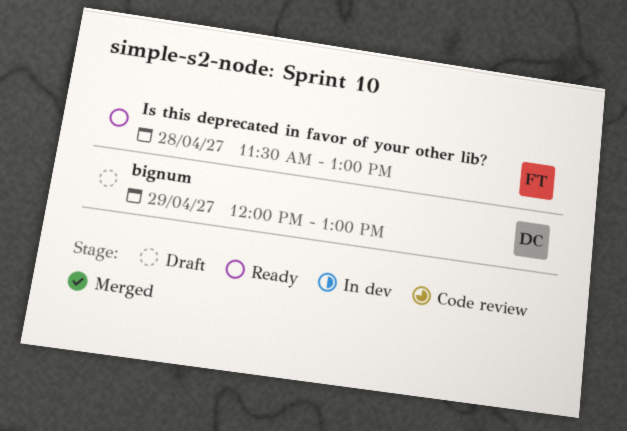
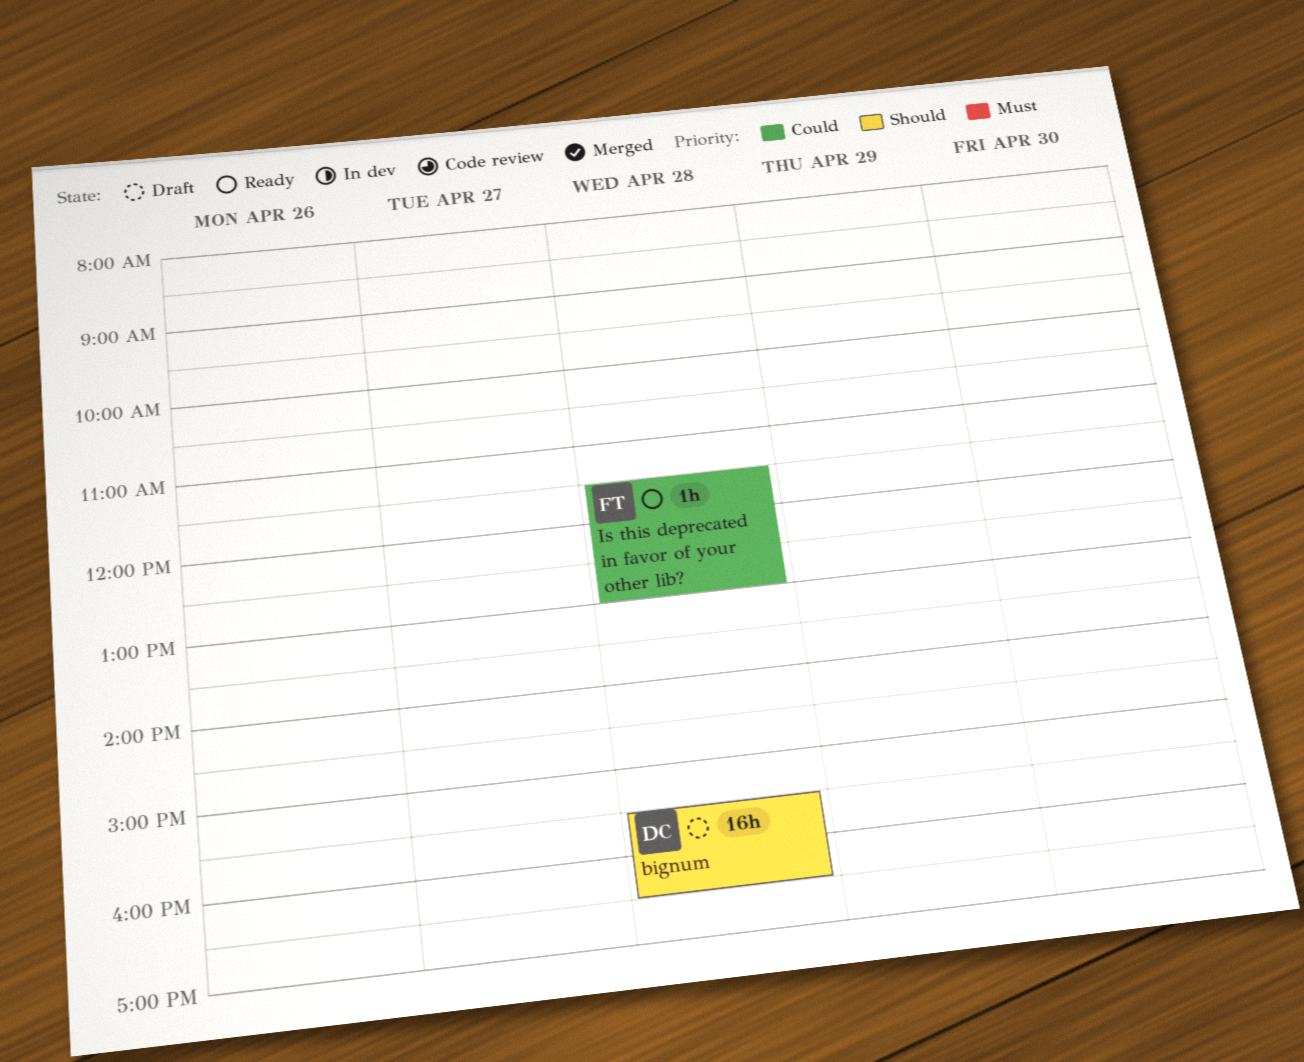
bignum, day: Apr 29 -> Apr 28
bignum, begins: 12:00 -> 15:30
bignum, ends: 13:00 -> 16:30

